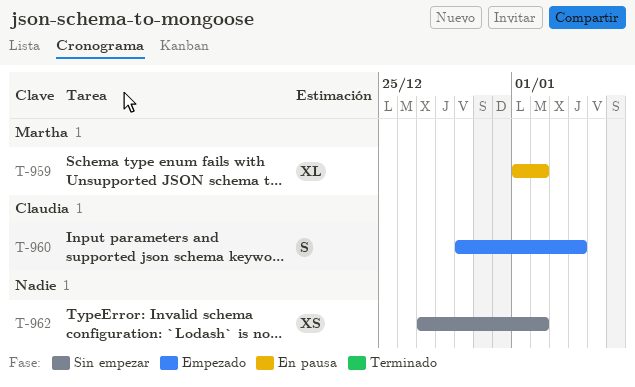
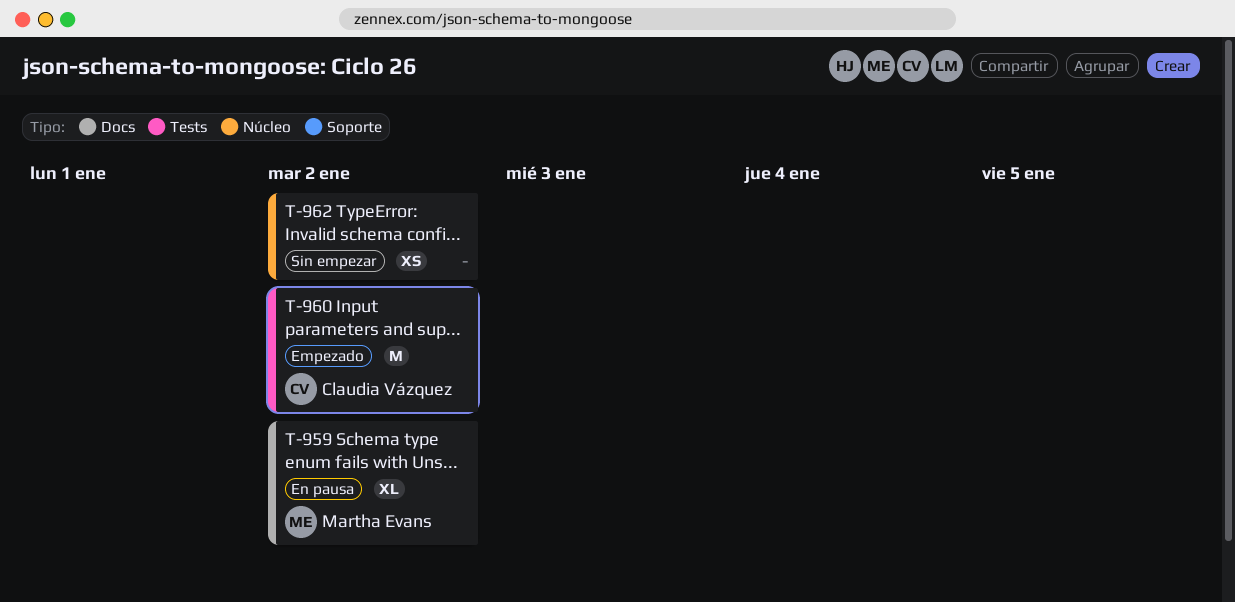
T-960, estimate: S -> M
T-960, due: Jan 4 -> Jan 2

